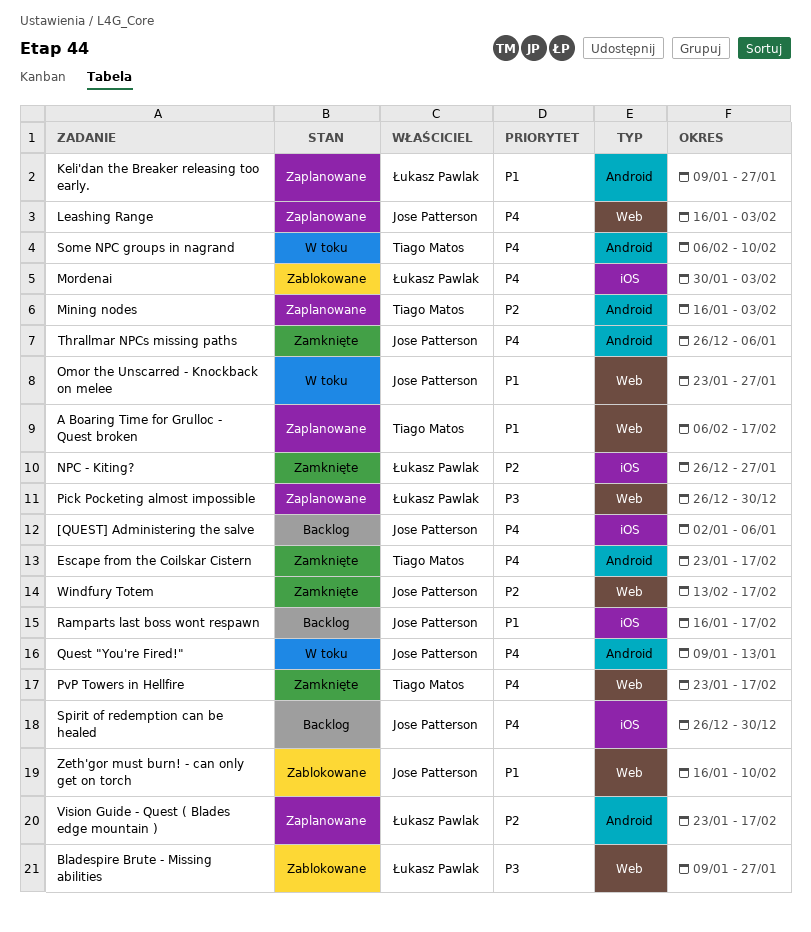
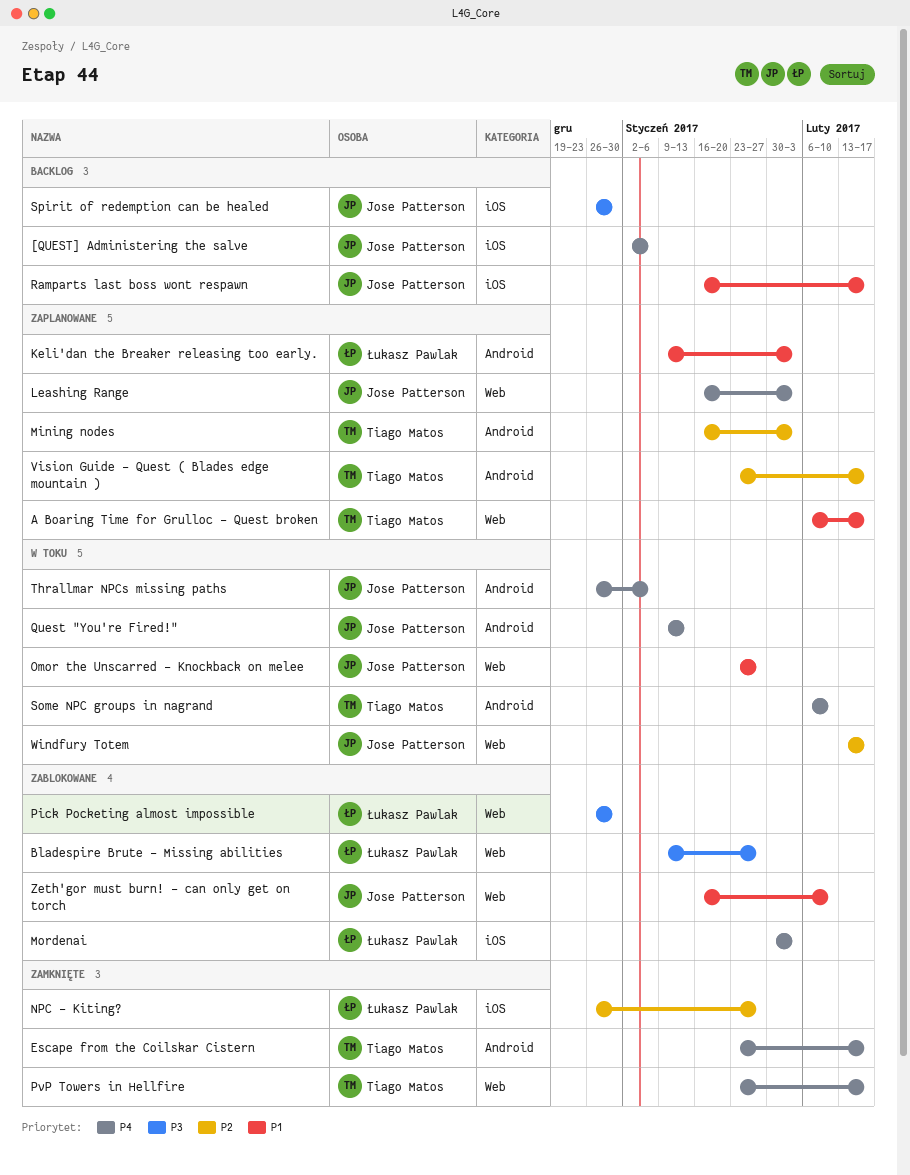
Keli'dan the Breaker releasing too early., due: Jan 27 -> Feb 3
Pick Pocketing almost impossible, status: Zaplanowane -> Zablokowane
Spirit of redemption can be healed, priority: P4 -> P3
Thrallmar NPCs missing paths, status: Zamknięte -> W toku
Vision Guide - Quest ( Blades edge mountain ), owner: Łukasz Pawlak -> Tiago Matos
Windfury Totem, status: Zamknięte -> W toku

